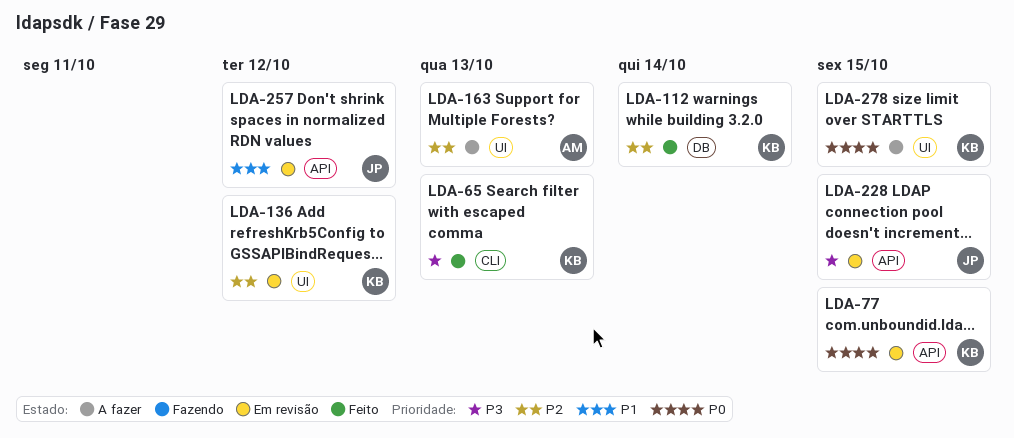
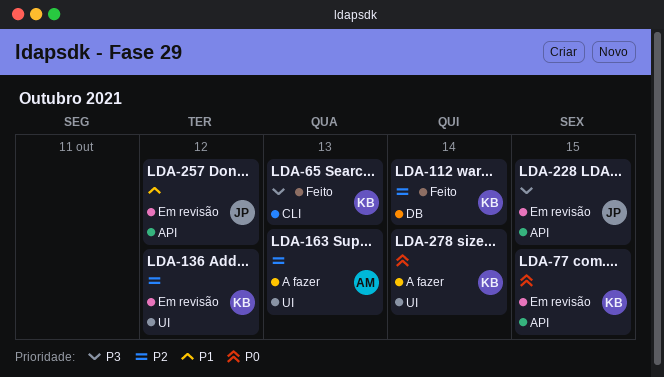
LDA-278, due: Oct 15 -> Oct 14

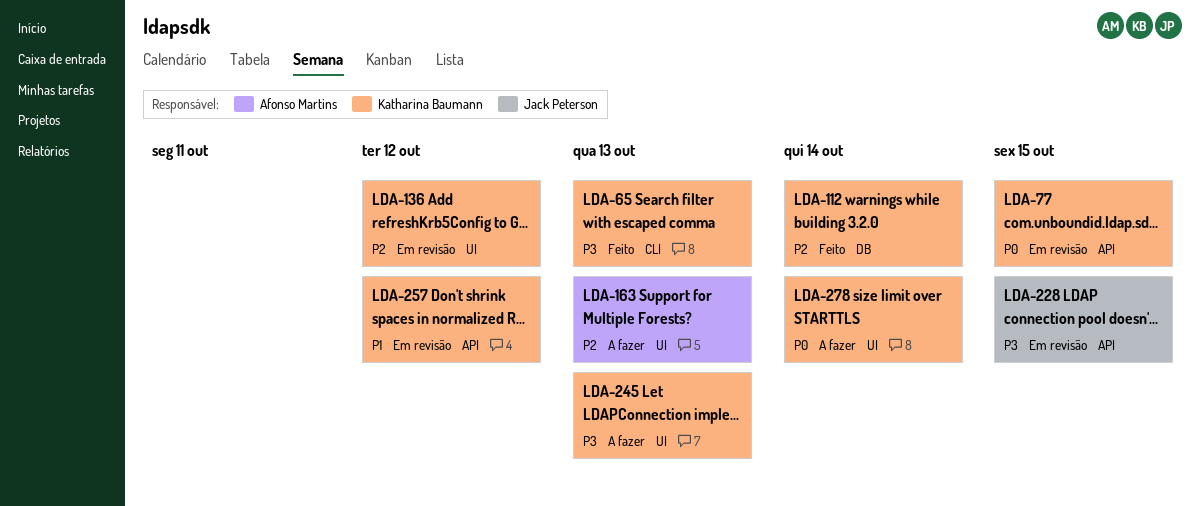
LDA-245: none -> present
LDA-257, owner: Jack Peterson -> Katharina Baumann

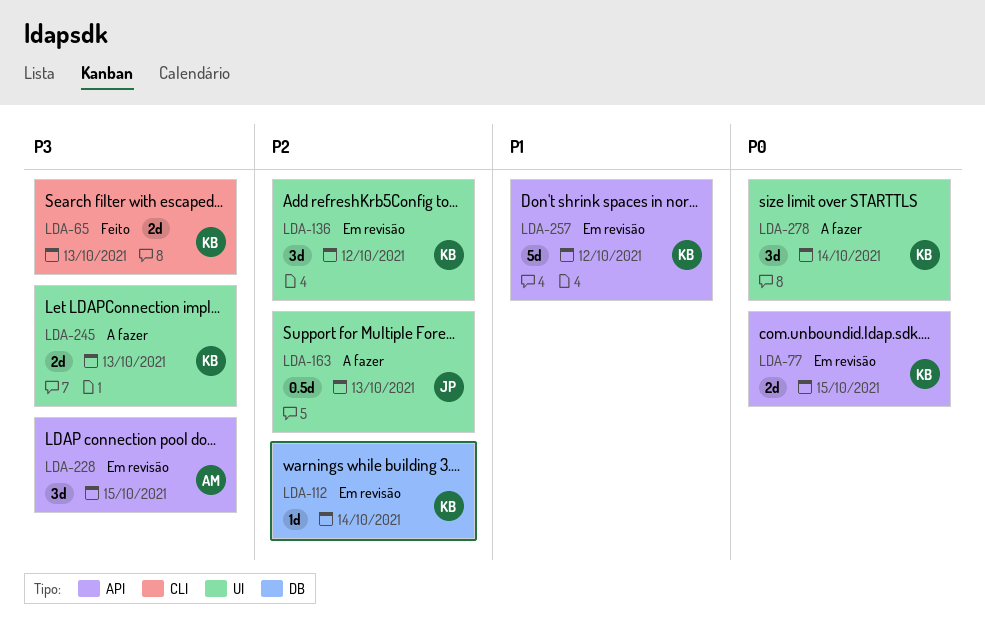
LDA-112, status: Feito -> Em revisão
LDA-163, owner: Afonso Martins -> Jack Peterson
LDA-228, owner: Jack Peterson -> Afonso Martins

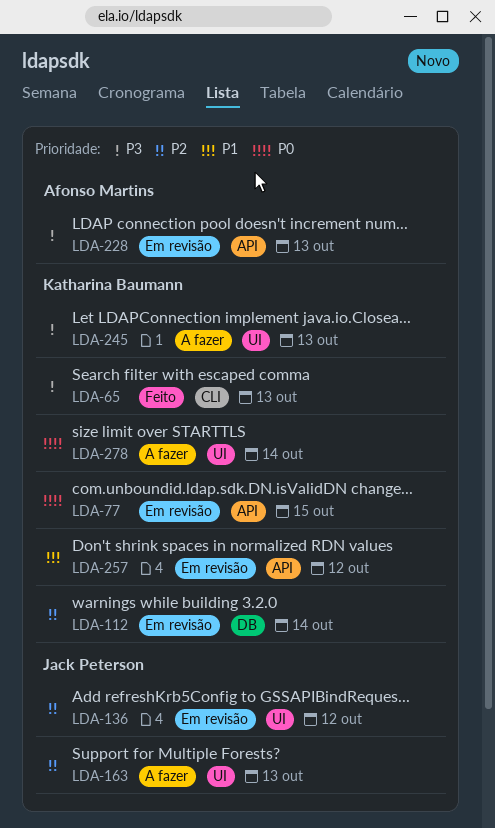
LDA-136, owner: Katharina Baumann -> Jack Peterson
LDA-228, due: Oct 15 -> Oct 13

